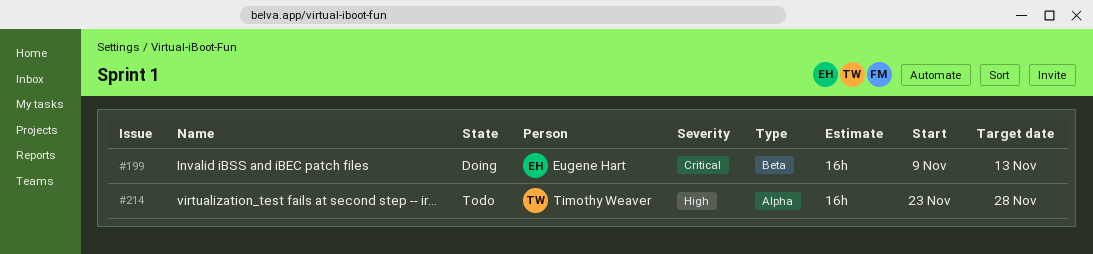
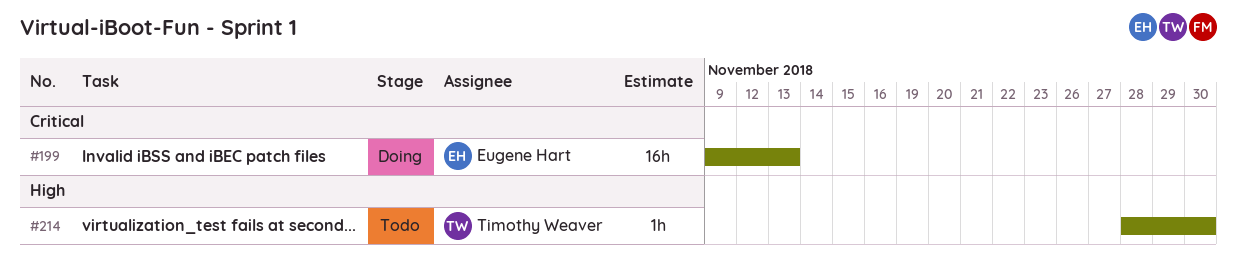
#214, estimate: 16h -> 1h
#214, start: Nov 23 -> Nov 28
#214, due: Nov 28 -> Nov 30

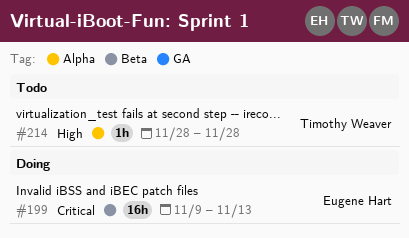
#214, due: Nov 30 -> Nov 28

